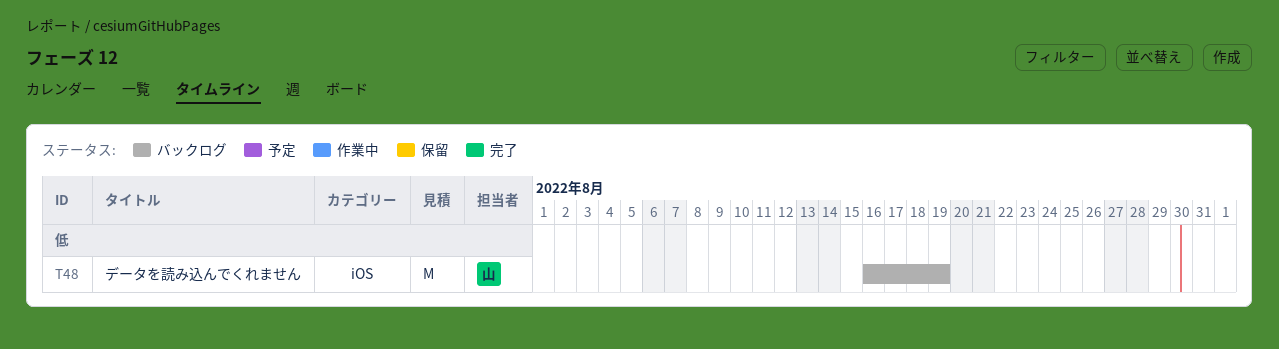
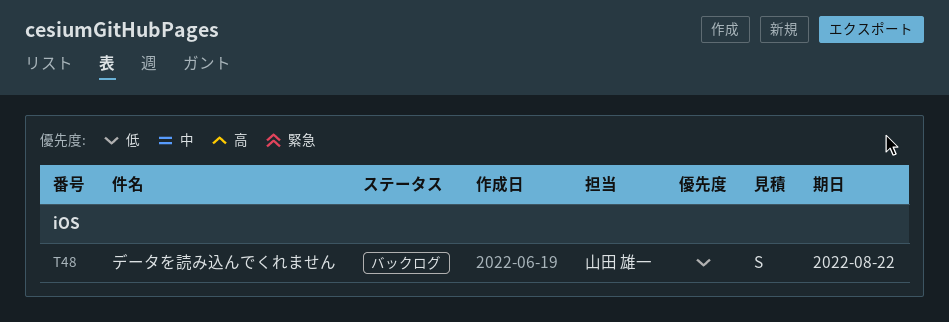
T48, estimate: M -> S
T48, due: Aug 19 -> Aug 22

